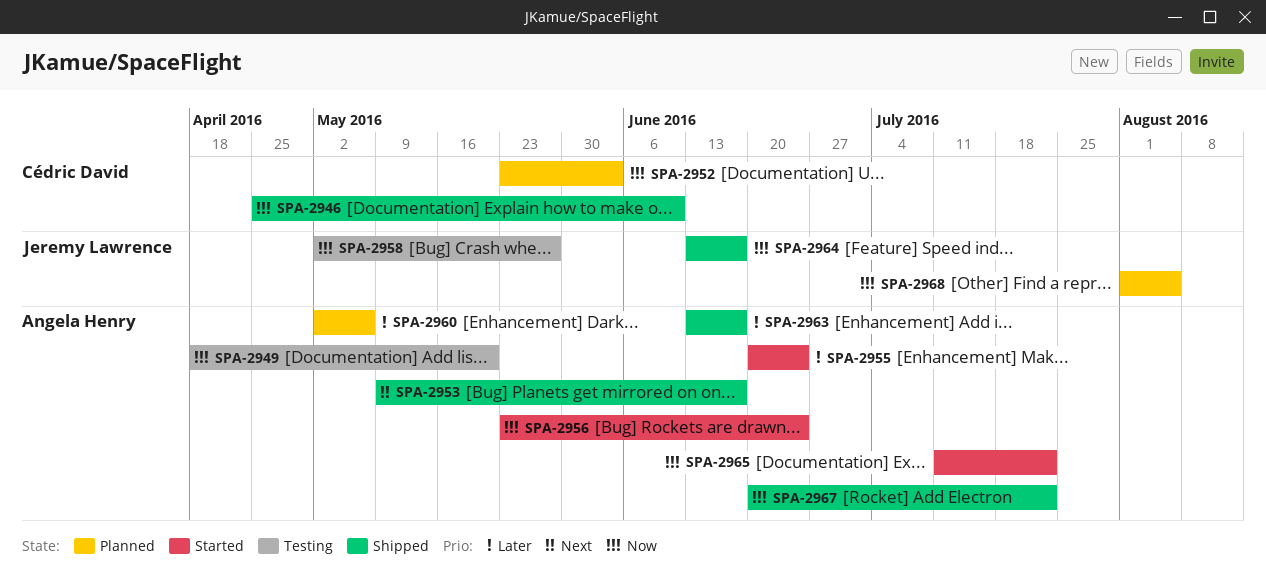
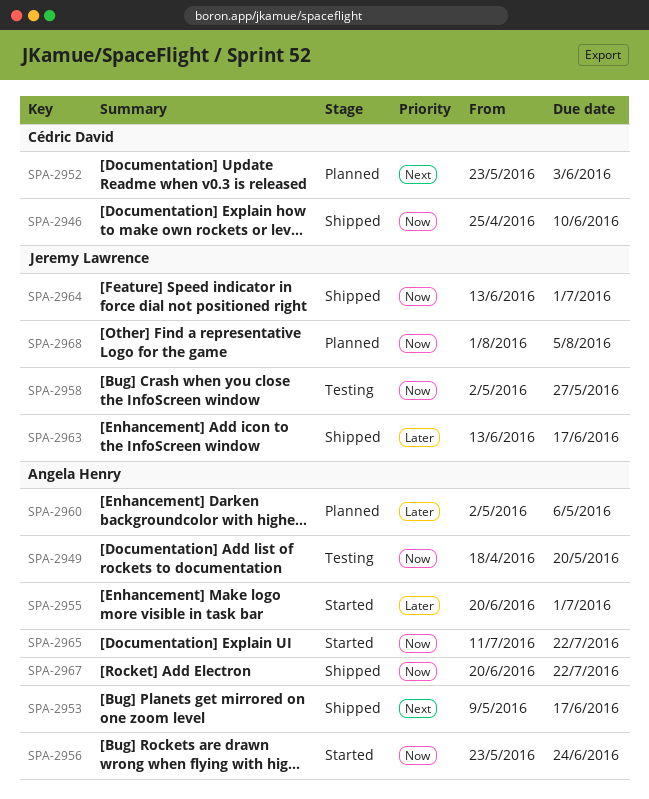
SPA-2952, priority: Now -> Next
SPA-2955, due: Jun 24 -> Jul 1
SPA-2963, owner: Angela Henry -> Jeremy Lawrence
SPA-2964, due: Jun 17 -> Jul 1

